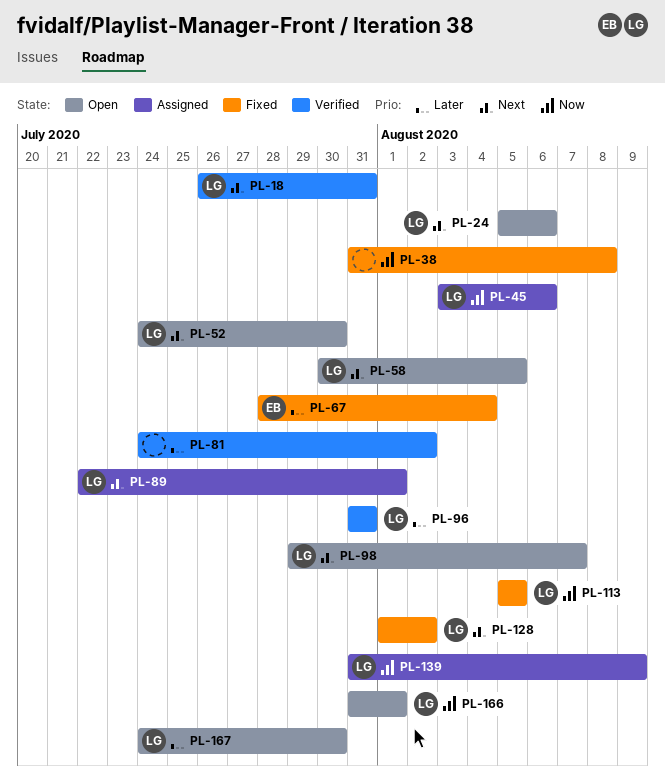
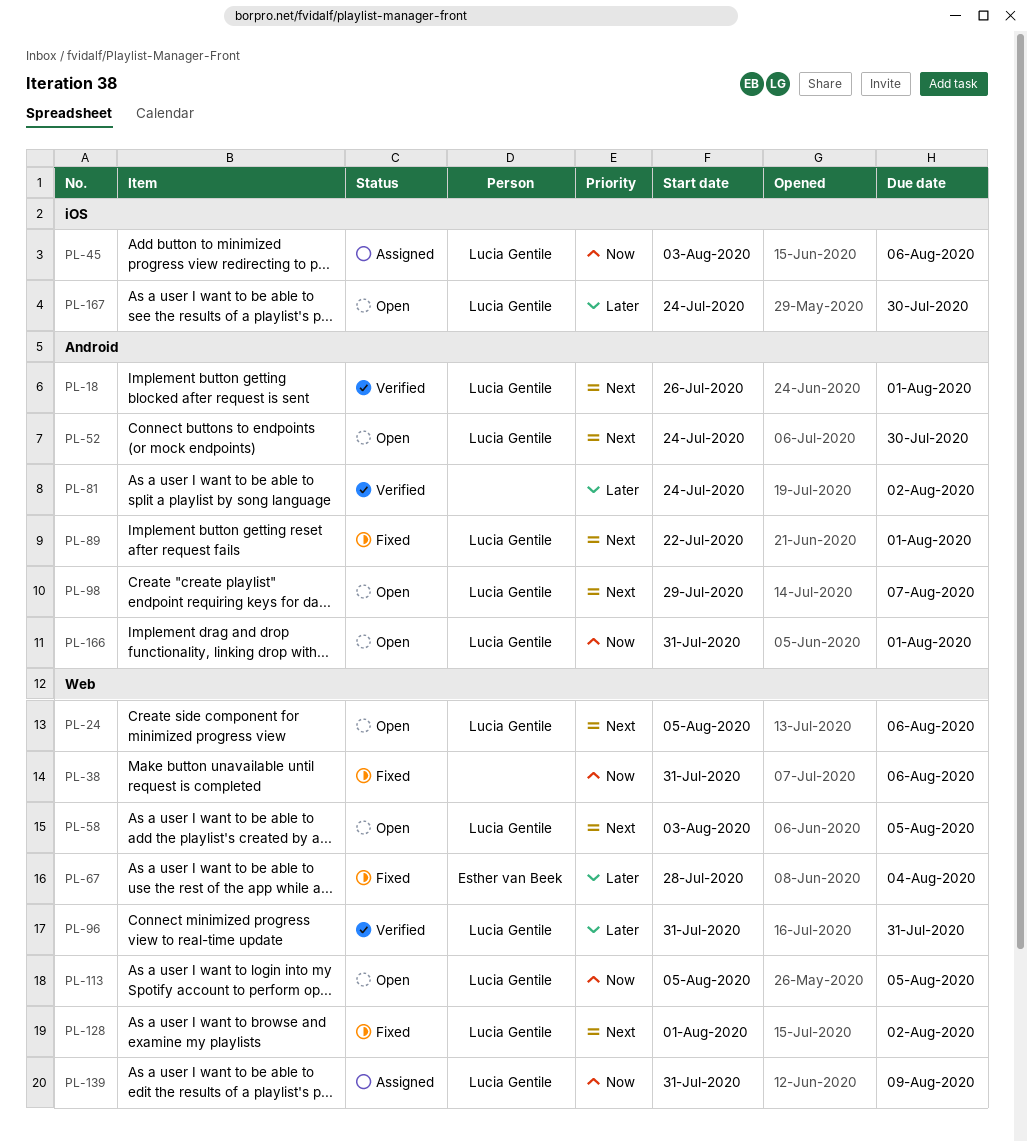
PL-18, due: Jul 31 -> Aug 1
PL-38, due: Aug 8 -> Aug 6
PL-58, start: Jul 30 -> Aug 3
PL-89, status: Assigned -> Fixed
PL-113, status: Fixed -> Open

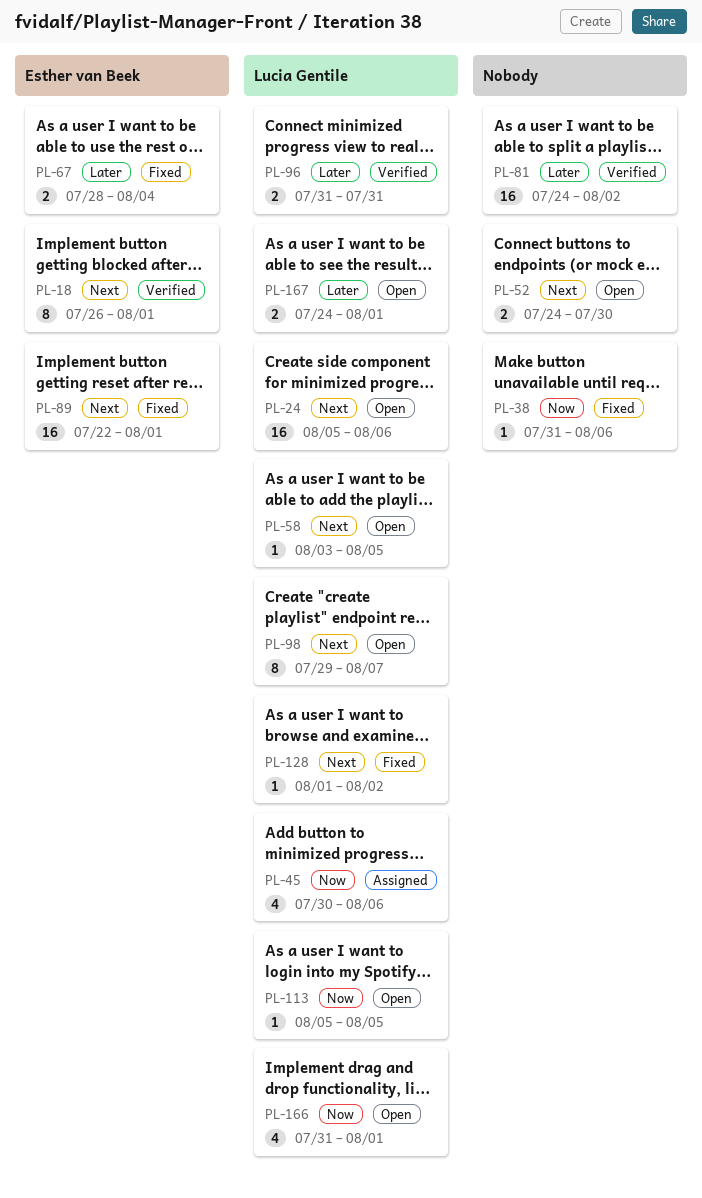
PL-18, owner: Lucia Gentile -> Esther van Beek
PL-45, start: Aug 3 -> Jul 30
PL-52, owner: Lucia Gentile -> none
PL-89, owner: Lucia Gentile -> Esther van Beek
PL-139: present -> none
PL-167, due: Jul 30 -> Aug 1

